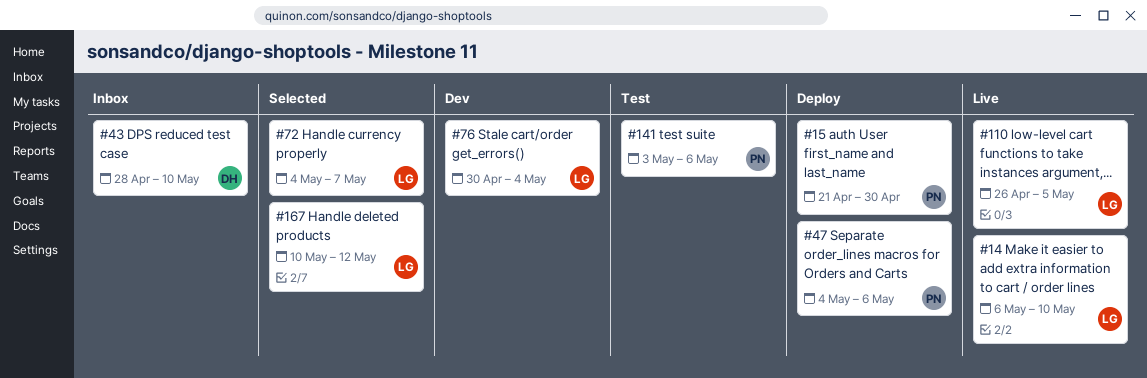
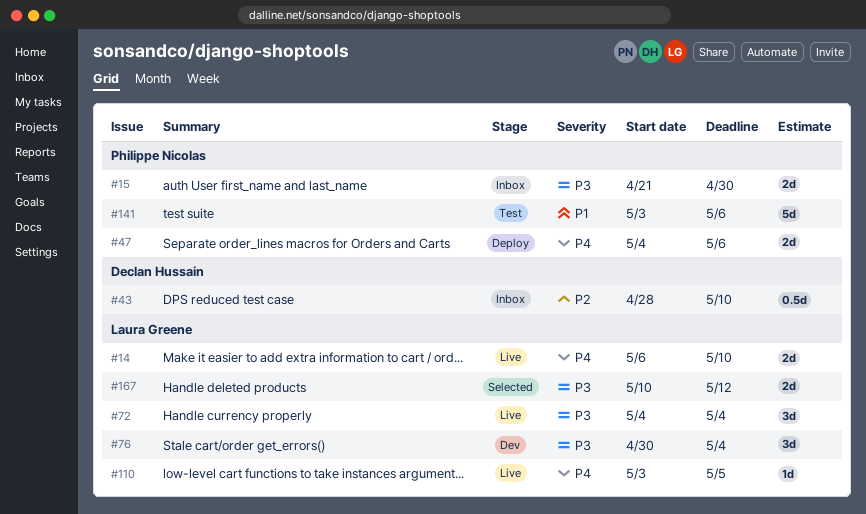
#15, status: Deploy -> Inbox
#72, status: Selected -> Live
#72, due: May 7 -> May 4
#110, start: Apr 26 -> May 3

